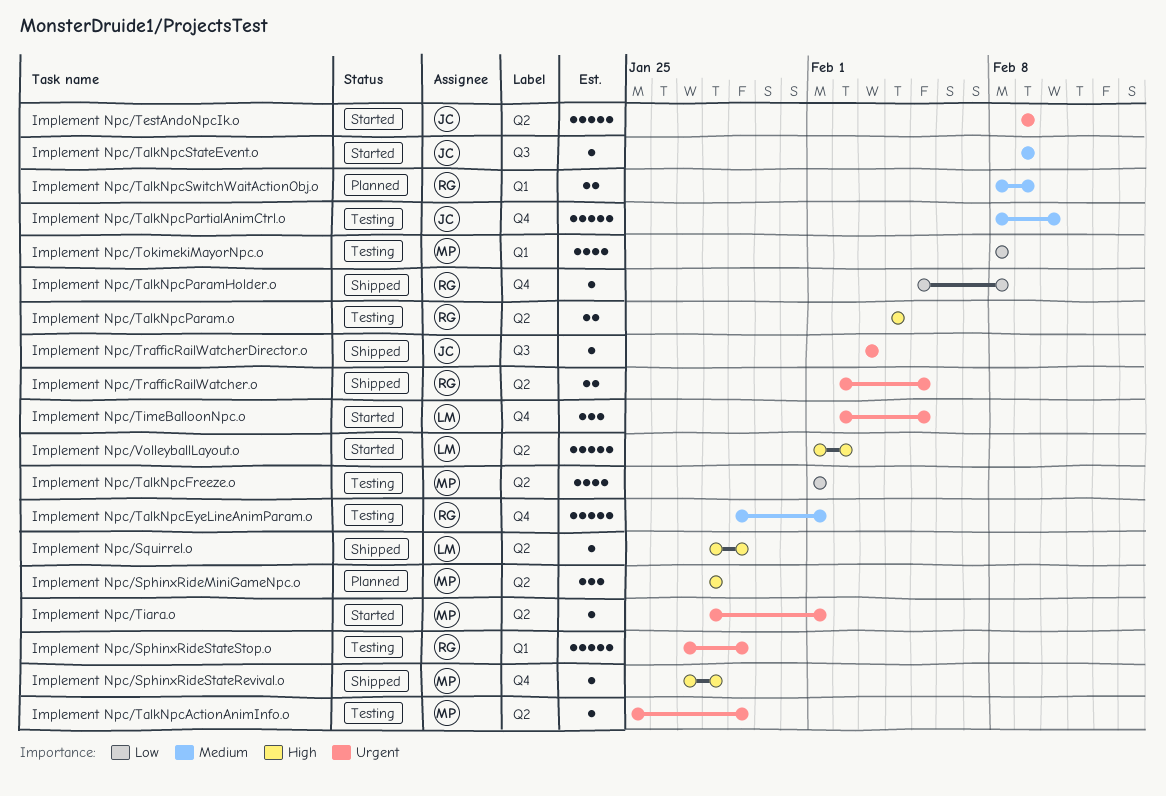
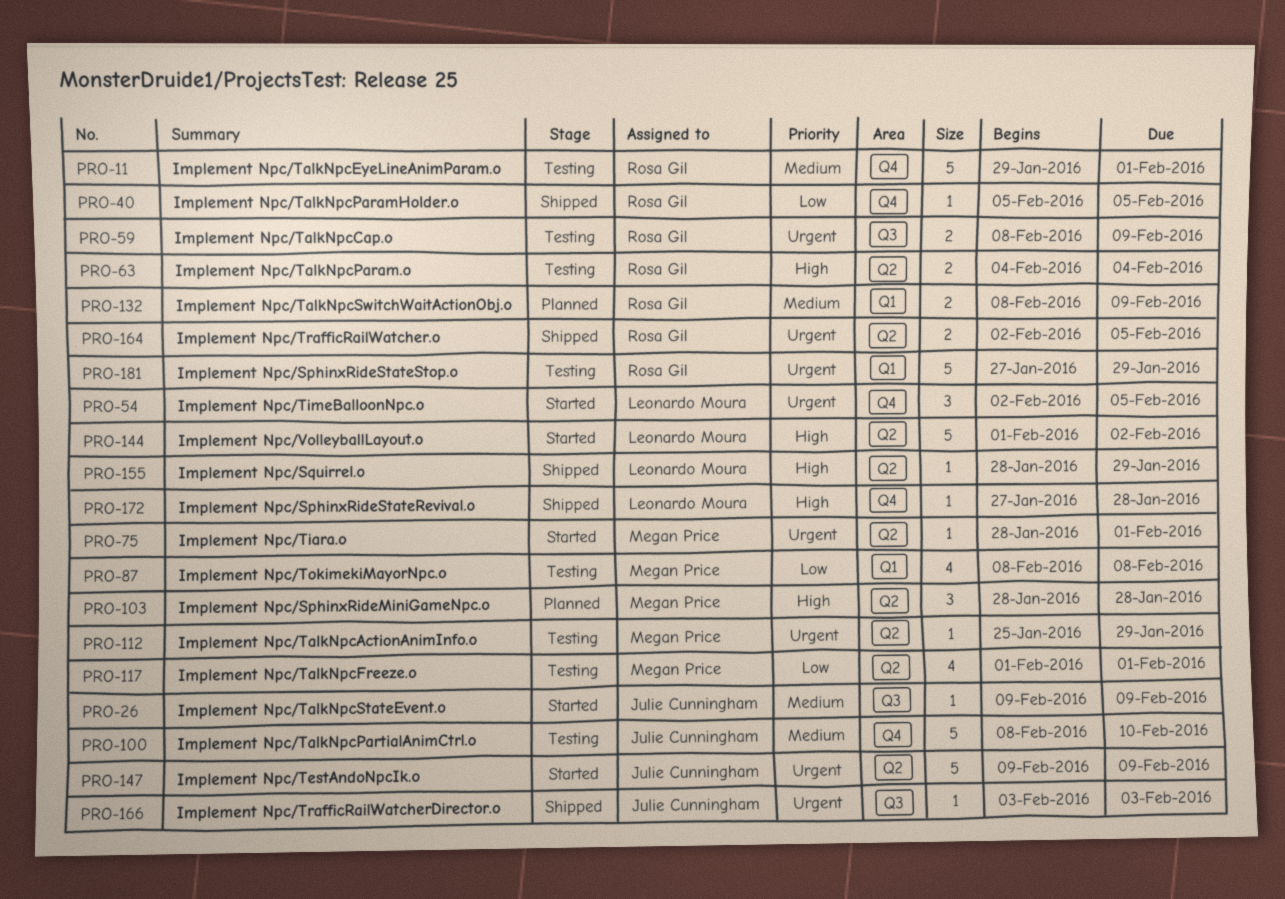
Implement Npc/SphinxRideStateRevival.o, owner: Megan Price -> Leonardo Moura
Implement Npc/TalkNpcCap.o: none -> present
Implement Npc/TalkNpcParamHolder.o, due: Feb 8 -> Feb 5

